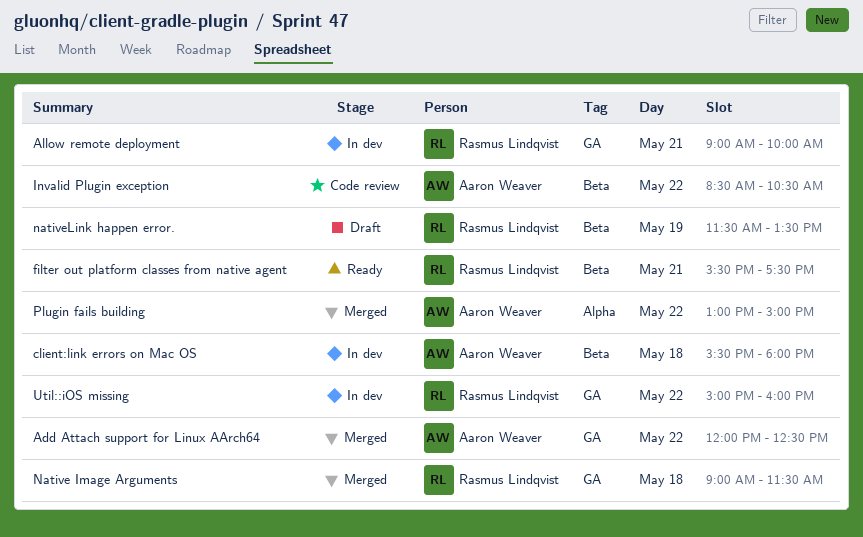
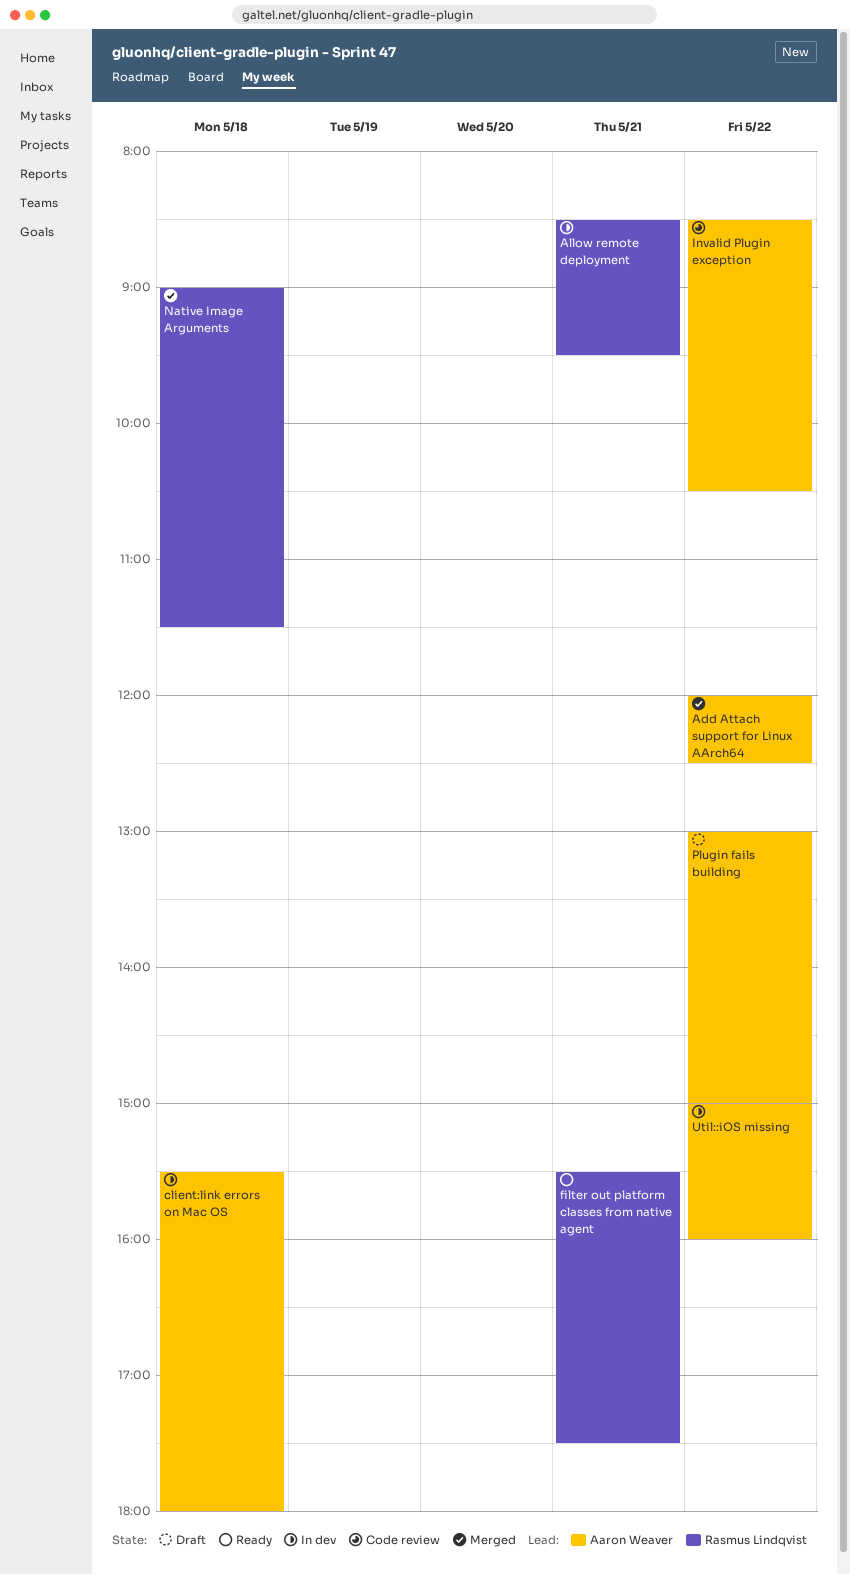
Allow remote deployment, begins: 09:00 -> 08:30
Allow remote deployment, ends: 10:00 -> 09:30
nativeLink happen error.: present -> none
Plugin fails building, status: Merged -> Draft
Util::iOS missing, owner: Rasmus Lindqvist -> Aaron Weaver

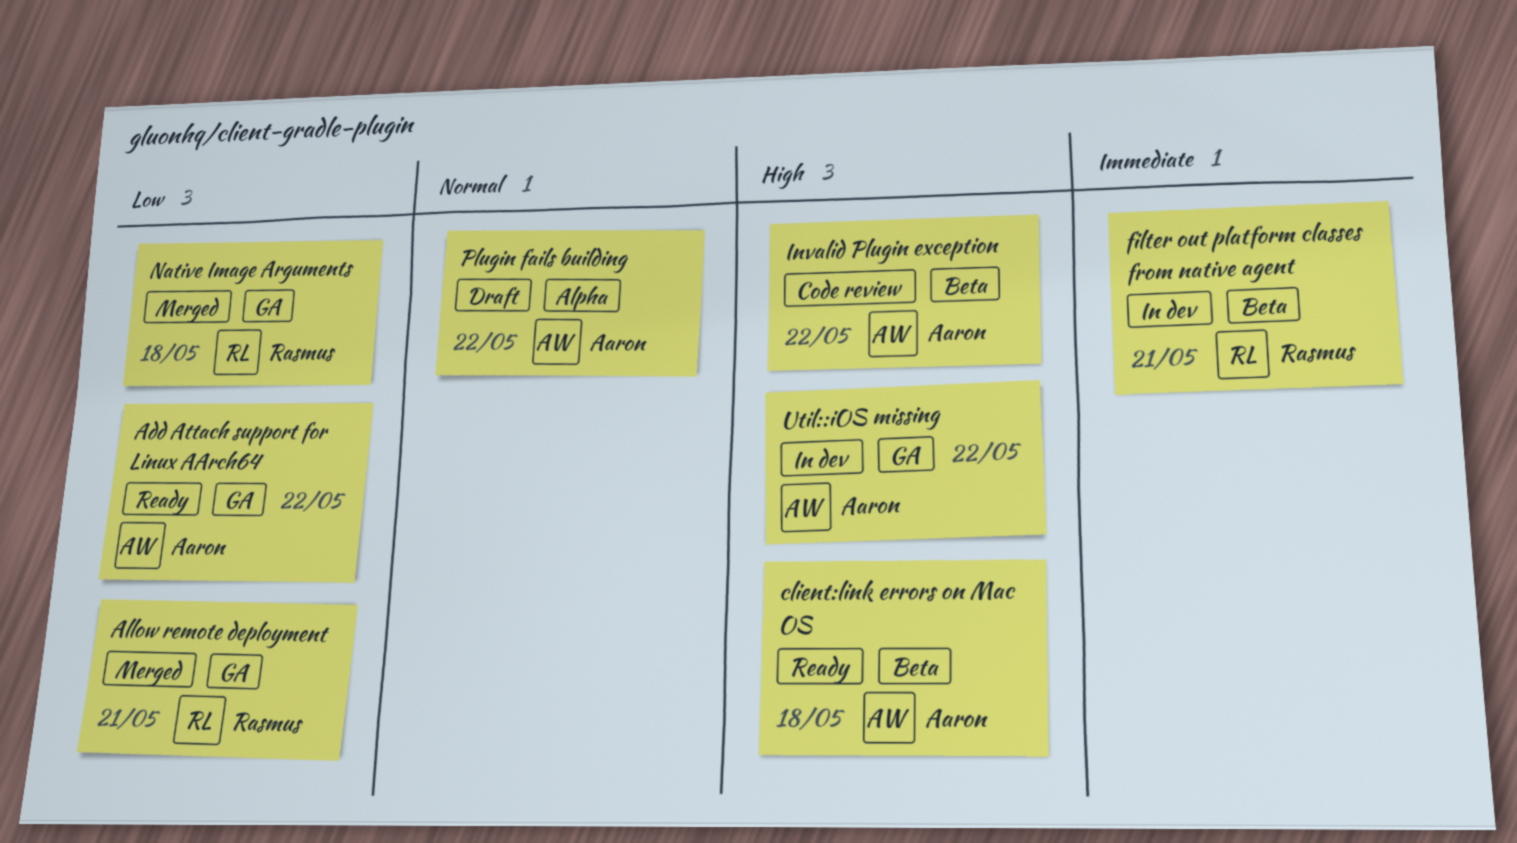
Add Attach support for Linux AArch64, status: Merged -> Ready
Allow remote deployment, status: In dev -> Merged
client:link errors on Mac OS, status: In dev -> Ready
filter out platform classes from native agent, status: Ready -> In dev

